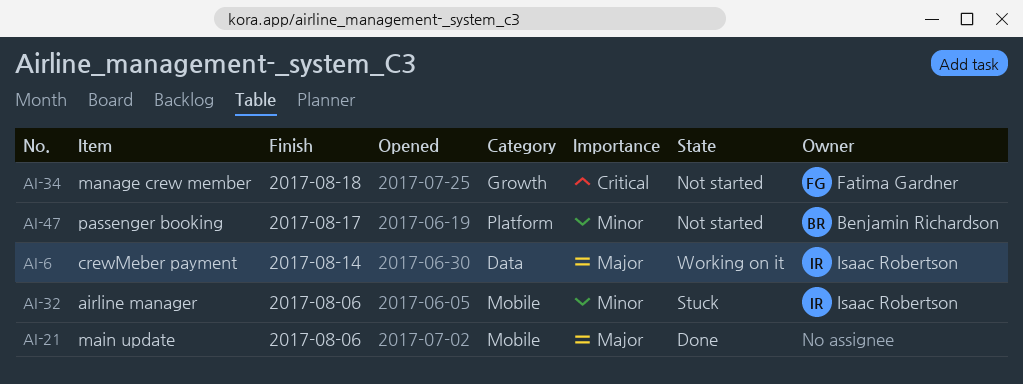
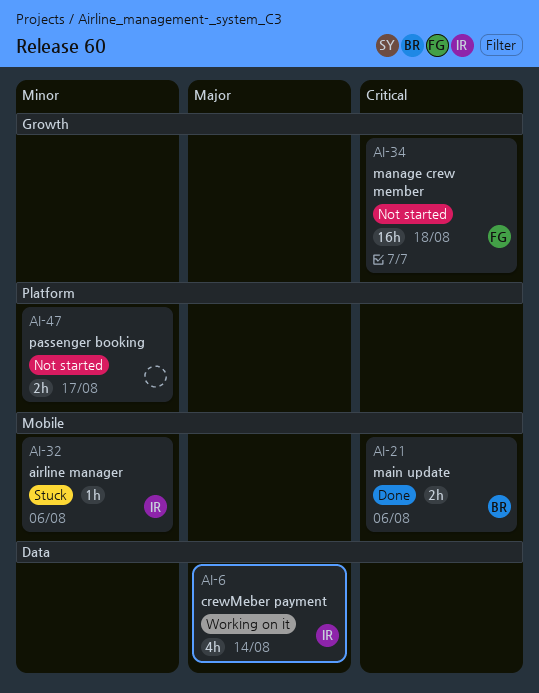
AI-21, owner: none -> Benjamin Richardson
AI-21, priority: Major -> Critical
AI-47, owner: Benjamin Richardson -> none

